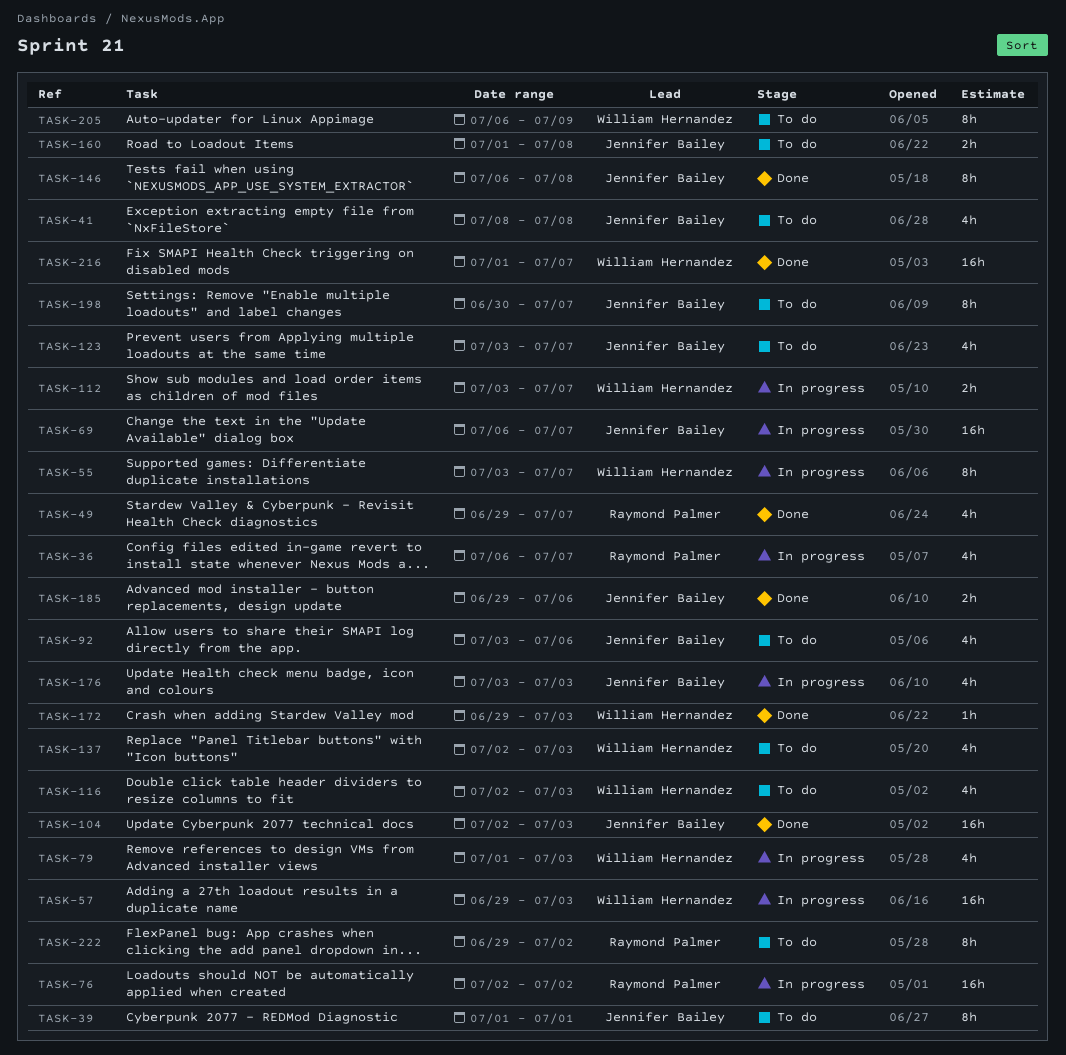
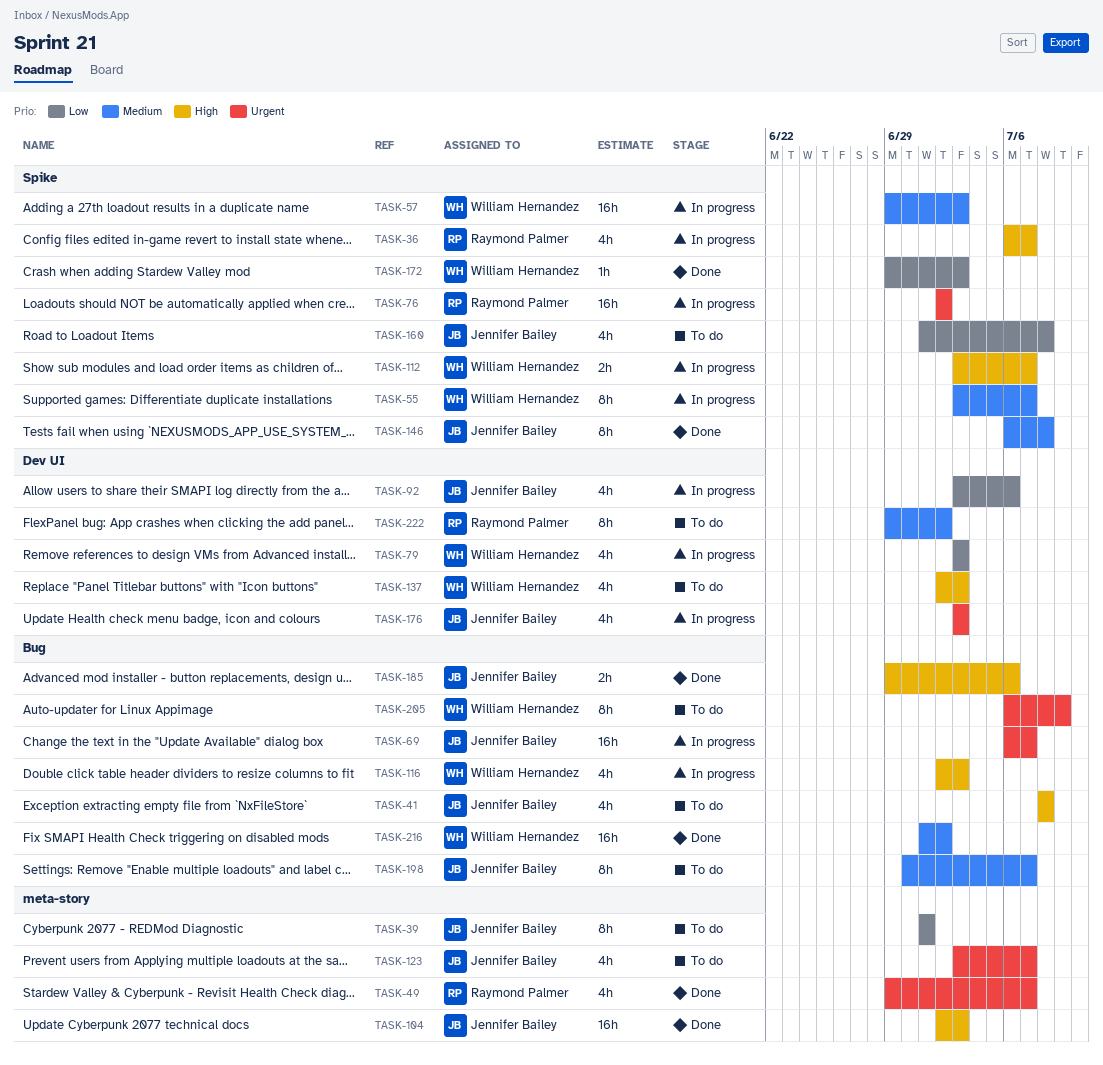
TASK-79, start: Jul 1 -> Jul 3
TASK-92, status: To do -> In progress
TASK-116, status: To do -> In progress
TASK-160, estimate: 2h -> 4h
TASK-216, due: Jul 7 -> Jul 2

